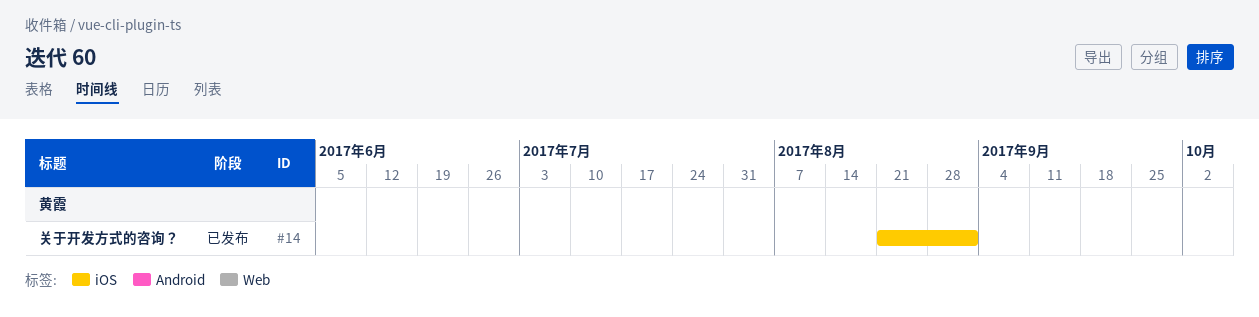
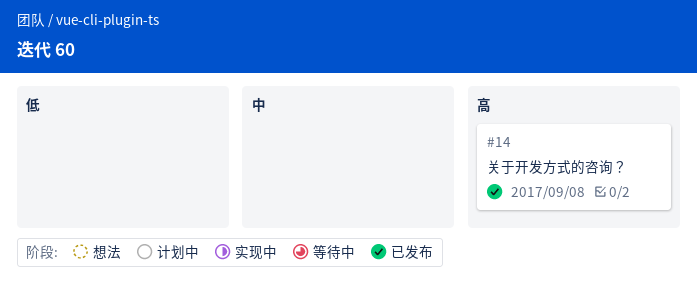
#14, due: Sep 1 -> Sep 8

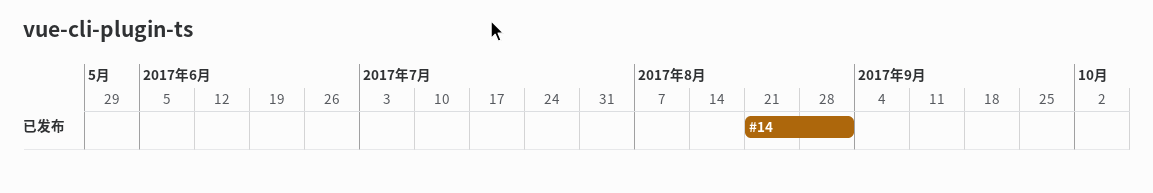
#14, due: Sep 8 -> Sep 1

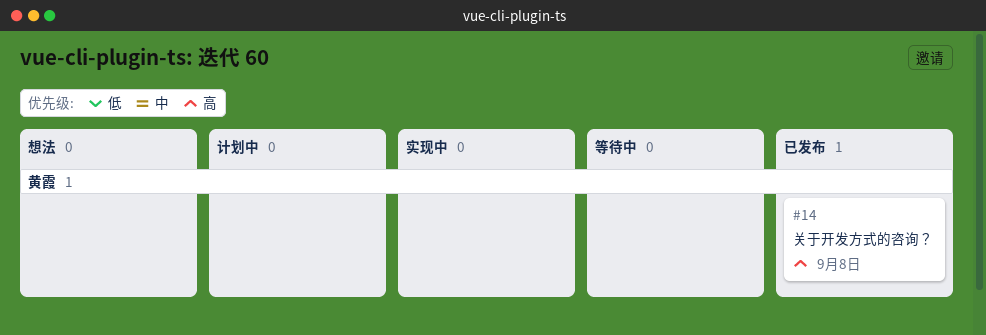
#14, due: Sep 1 -> Sep 8

